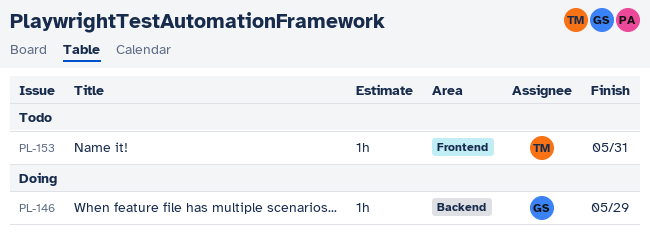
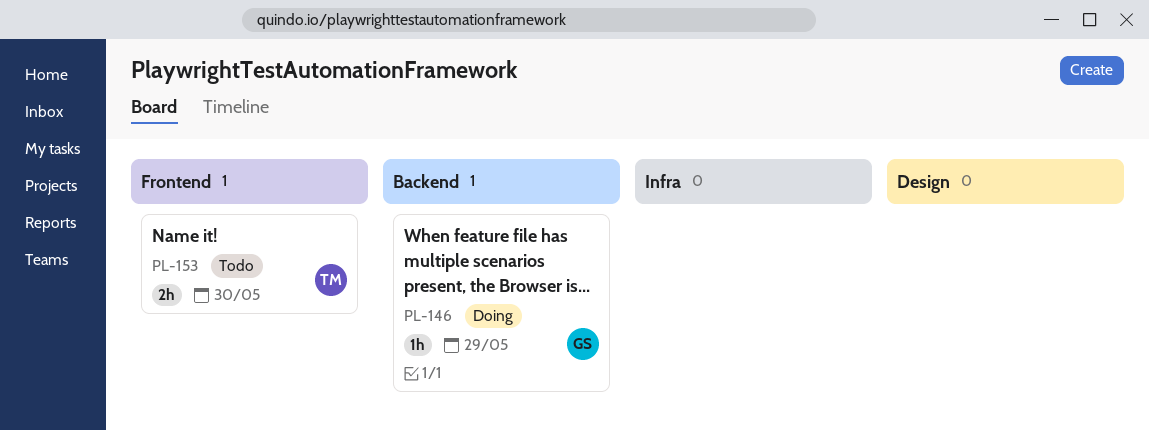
PL-153, estimate: 1h -> 2h
PL-153, due: May 31 -> May 30

